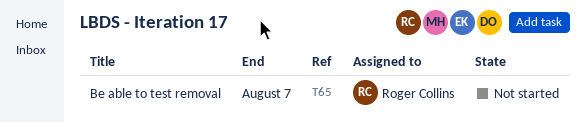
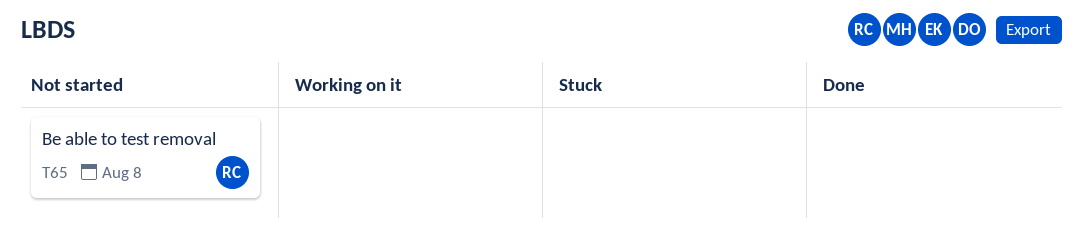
T65, due: Aug 7 -> Aug 8

